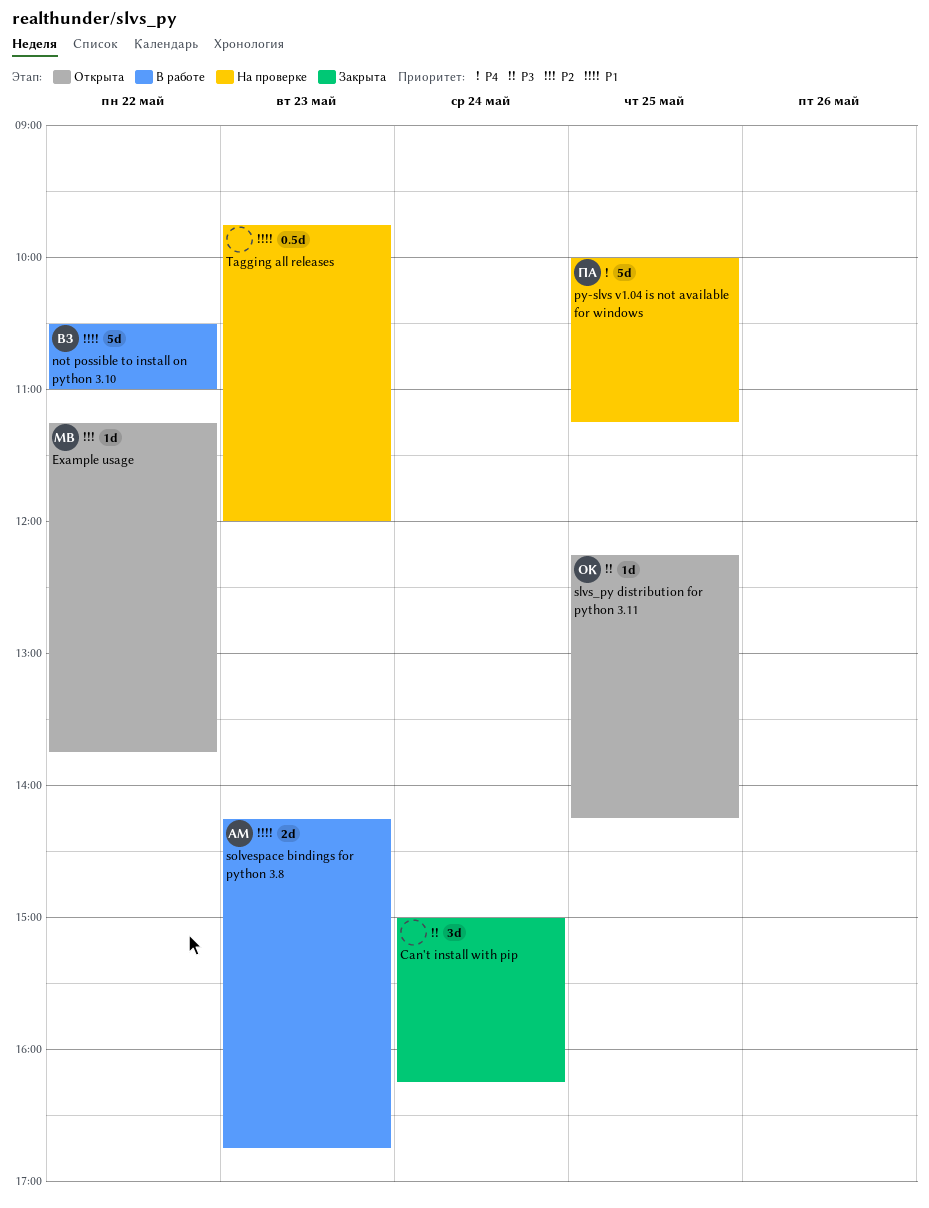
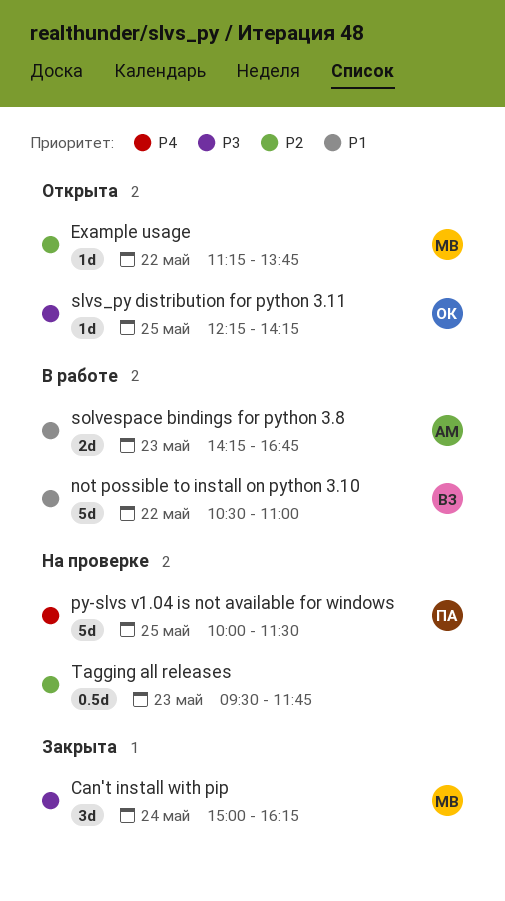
Can't install with pip, owner: none -> МВ
py-slvs v1.04 is not available for windows, ends: 11:15 -> 11:30
Tagging all releases, priority: P1 -> P2
Tagging all releases, begins: 09:45 -> 09:30
Tagging all releases, ends: 12:00 -> 11:45

